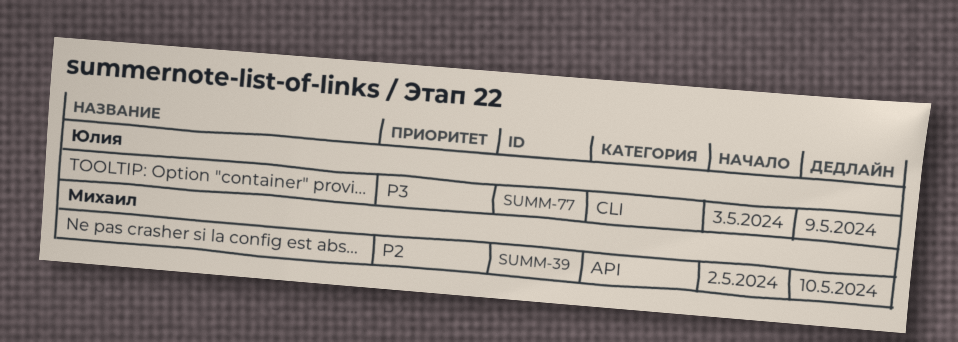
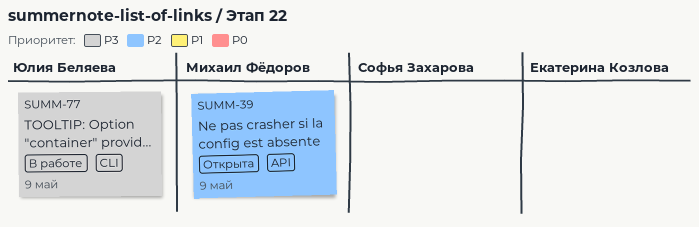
SUMM-39, due: May 10 -> May 9

